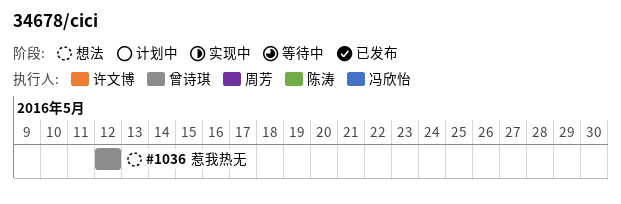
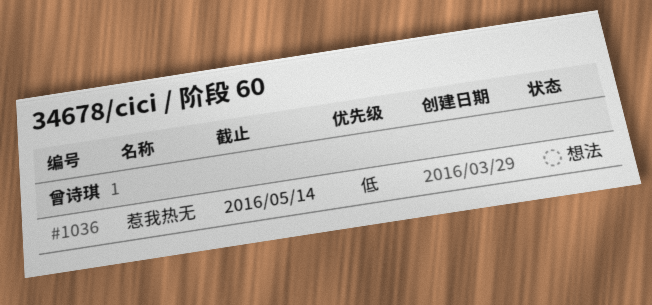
#1036, due: May 12 -> May 14

